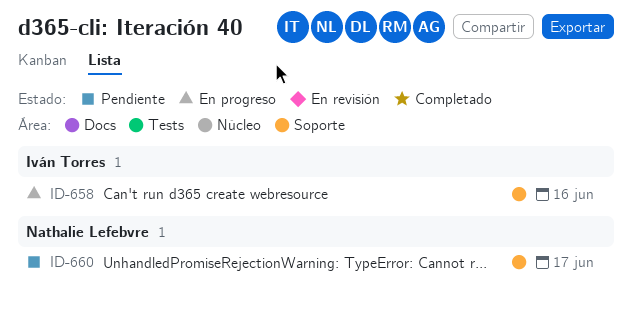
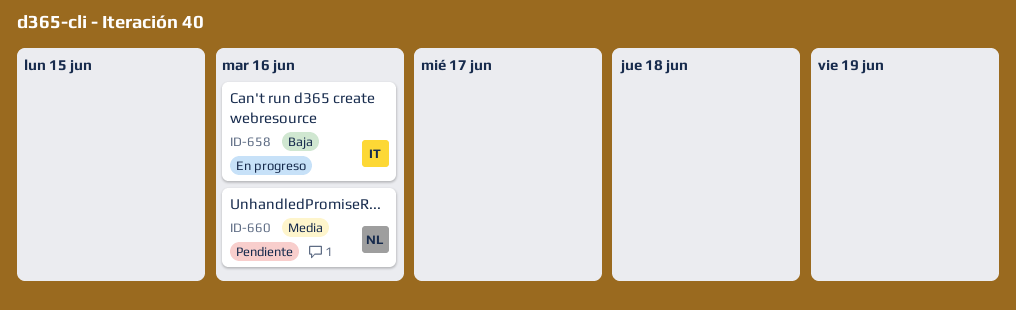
ID-660, due: Jun 17 -> Jun 16

